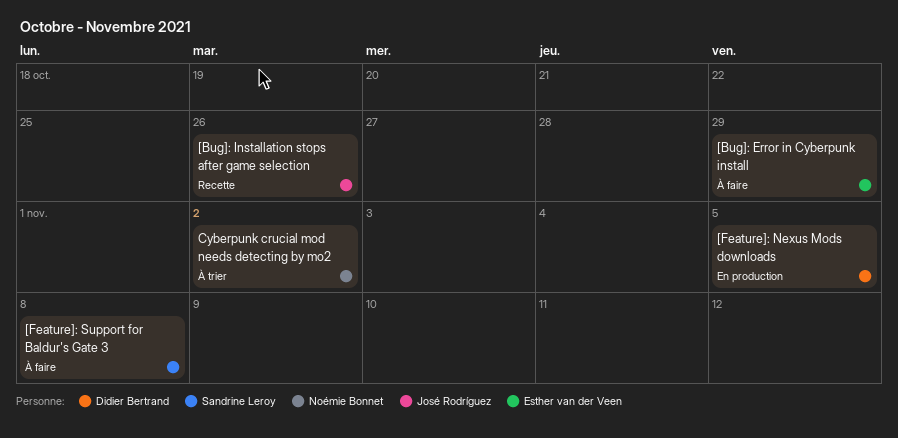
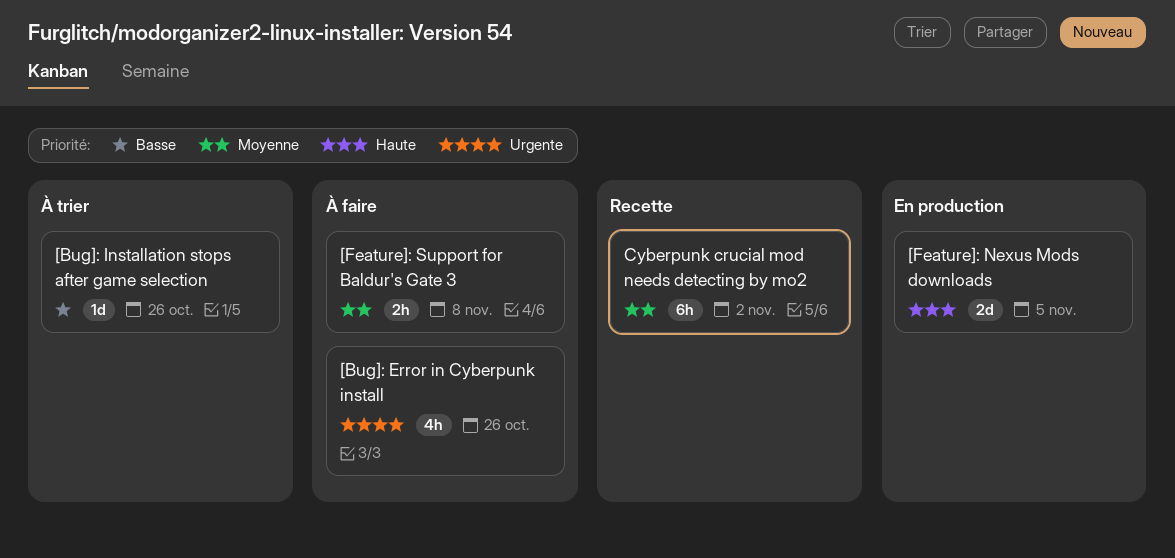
[Bug]: Error in Cyberpunk install, due: Oct 29 -> Oct 26
[Bug]: Installation stops after game selection, status: Recette -> À trier
Cyberpunk crucial mod needs detecting by mo2, status: À trier -> Recette

